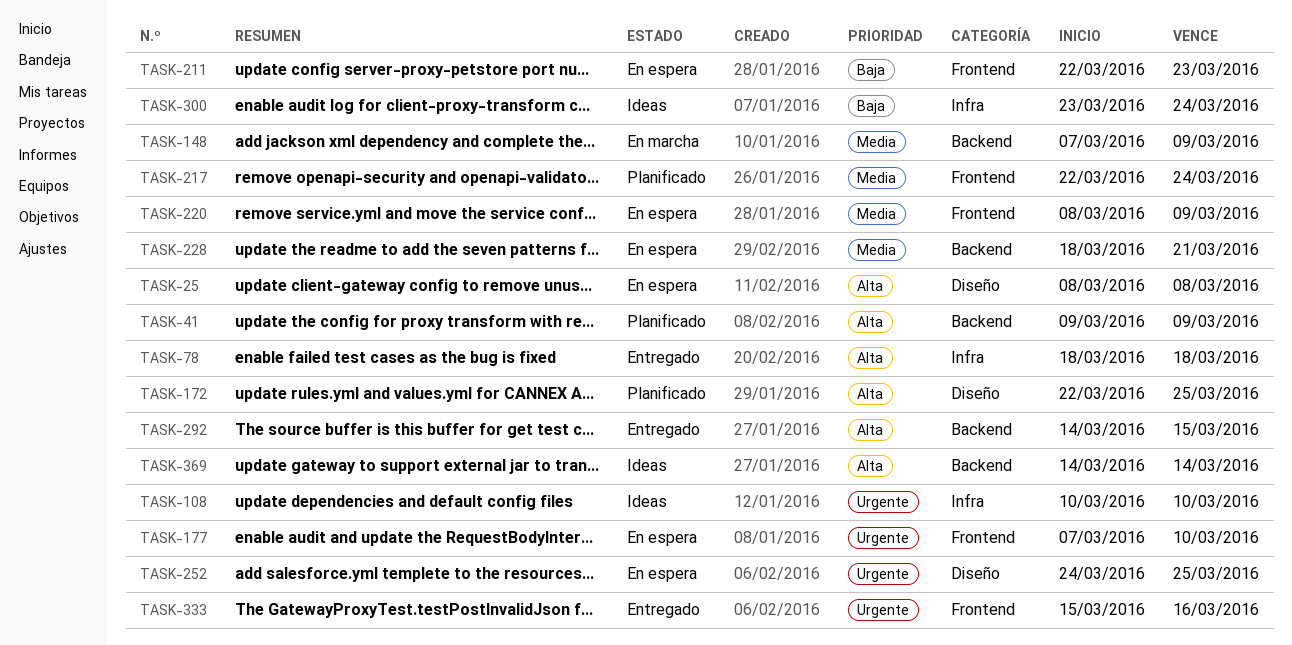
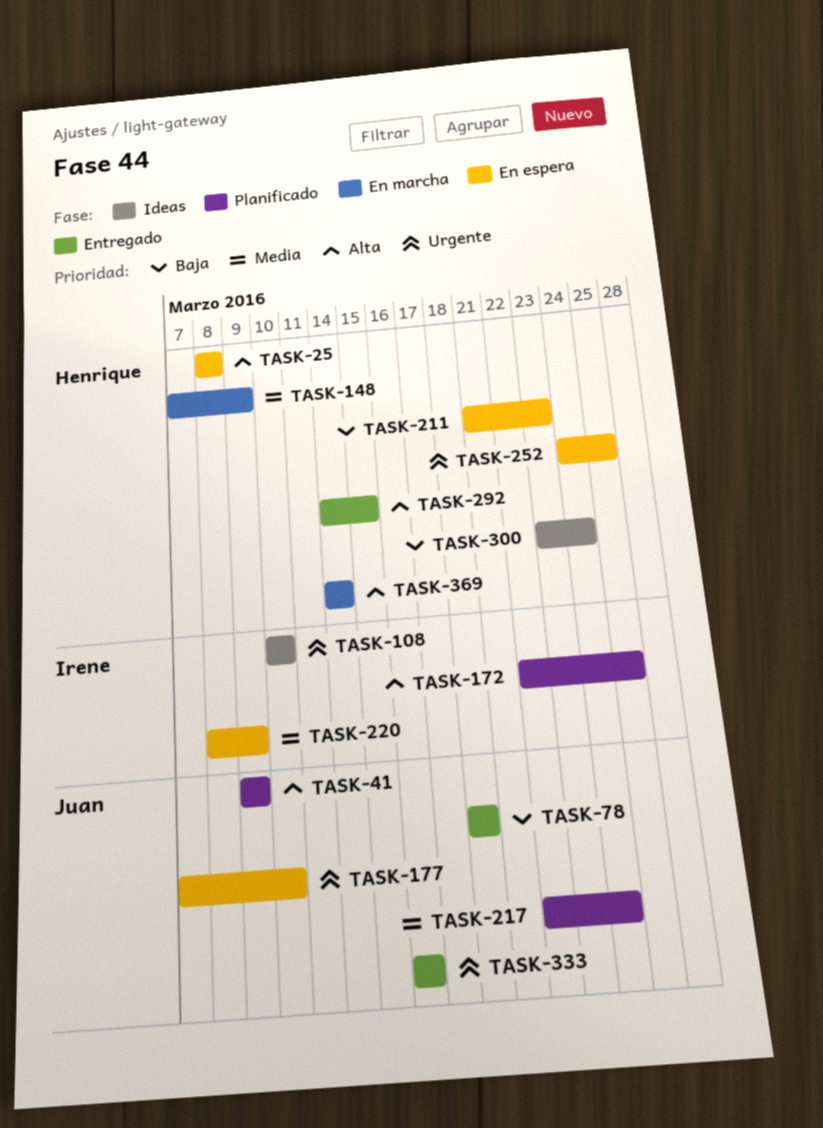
TASK-78, priority: Alta -> Baja
TASK-211, start: Mar 22 -> Mar 21
TASK-228: present -> none
TASK-333, start: Mar 15 -> Mar 16
TASK-369, status: Ideas -> En marcha

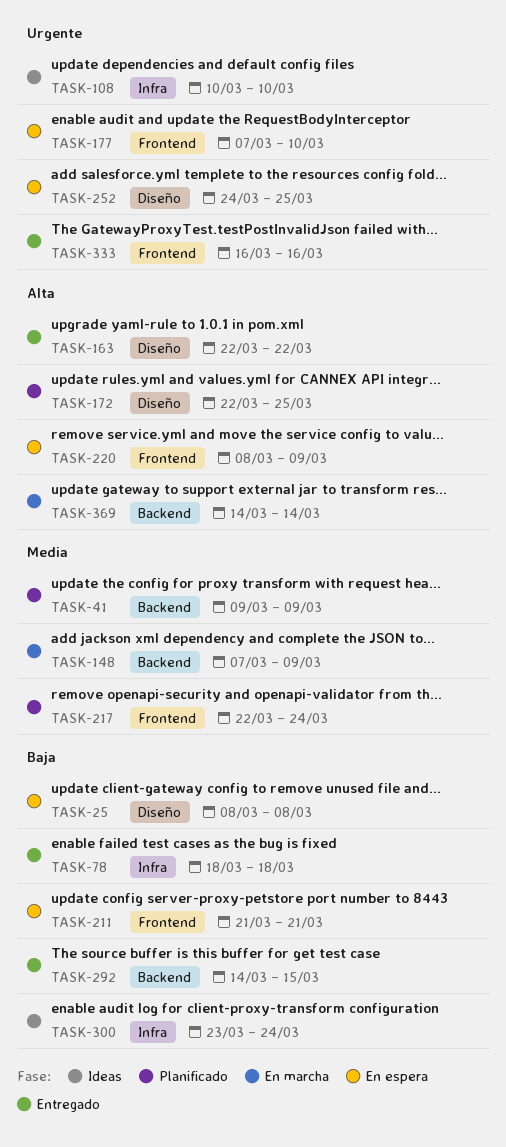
TASK-25, priority: Alta -> Baja
TASK-41, priority: Alta -> Media
TASK-163: none -> present
TASK-211, due: Mar 23 -> Mar 21
TASK-220, priority: Media -> Alta
TASK-292, priority: Alta -> Baja

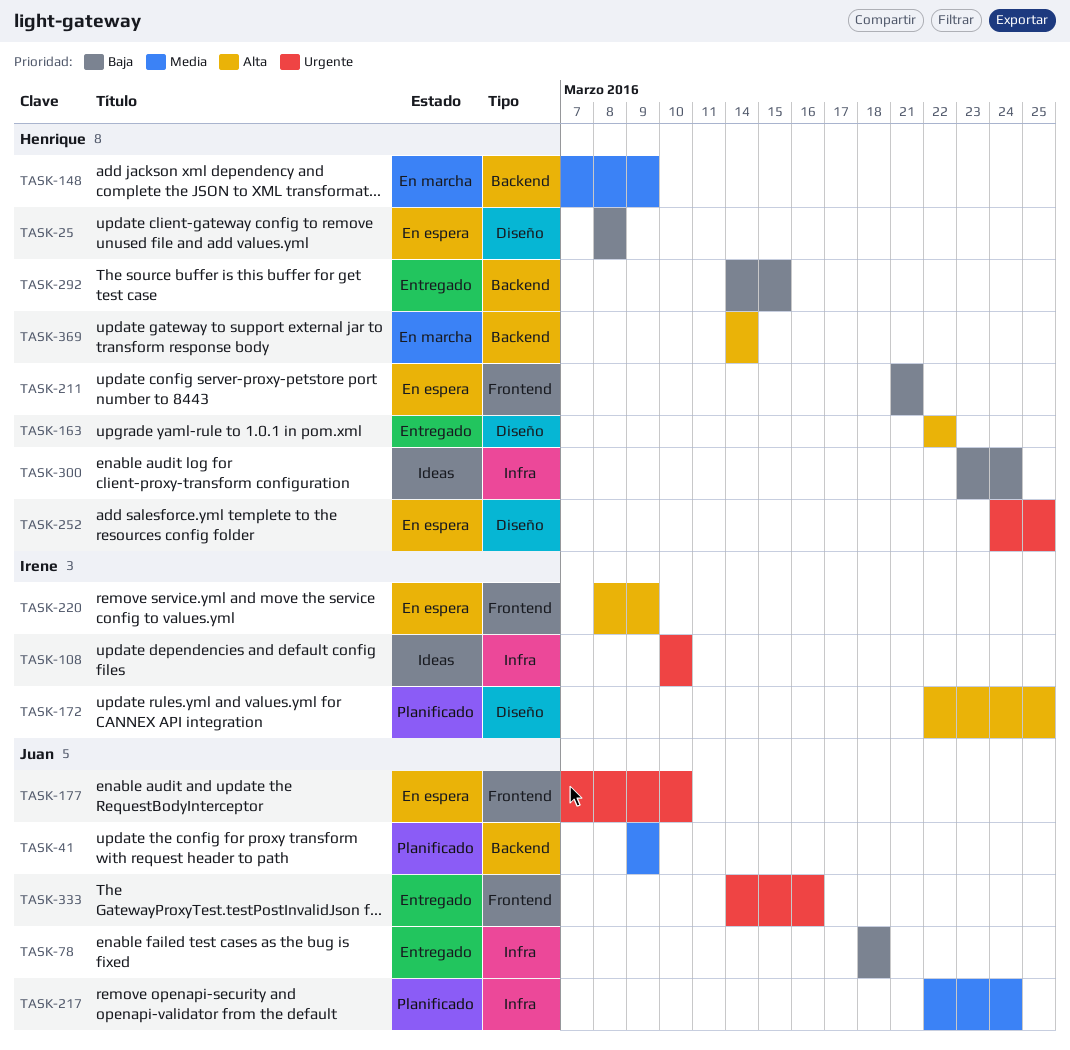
TASK-217, label: Frontend -> Infra
TASK-333, start: Mar 16 -> Mar 14

